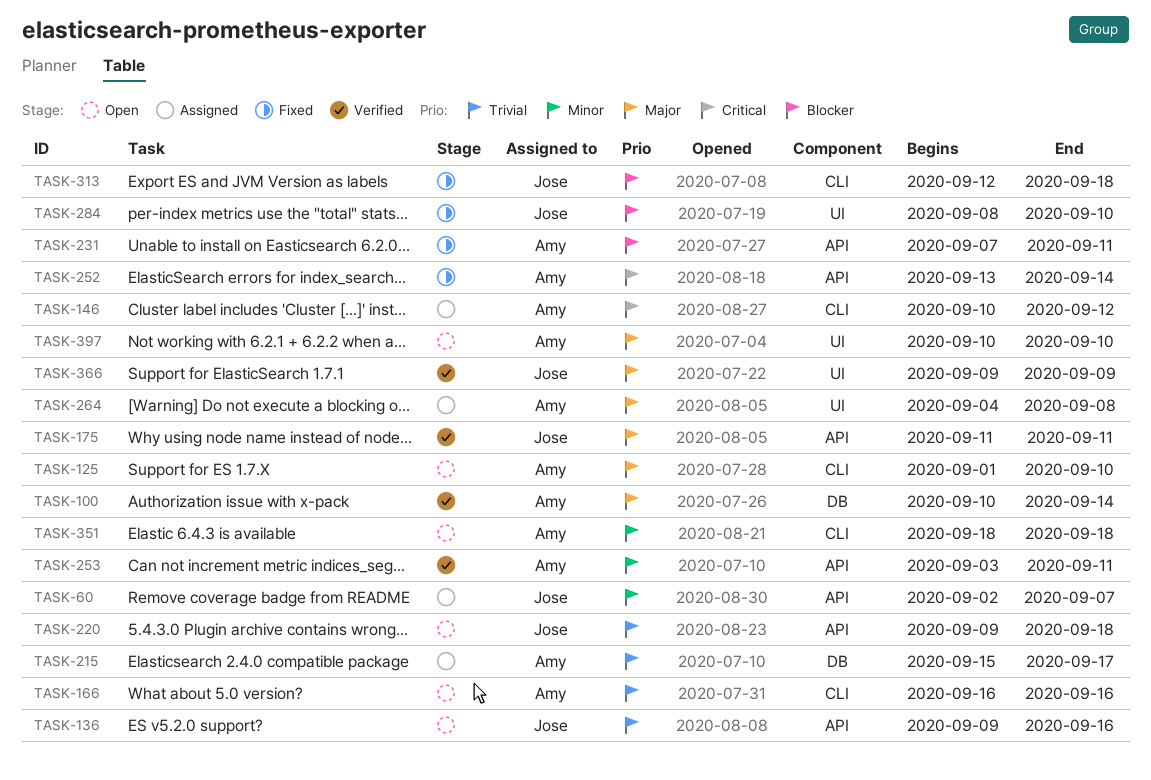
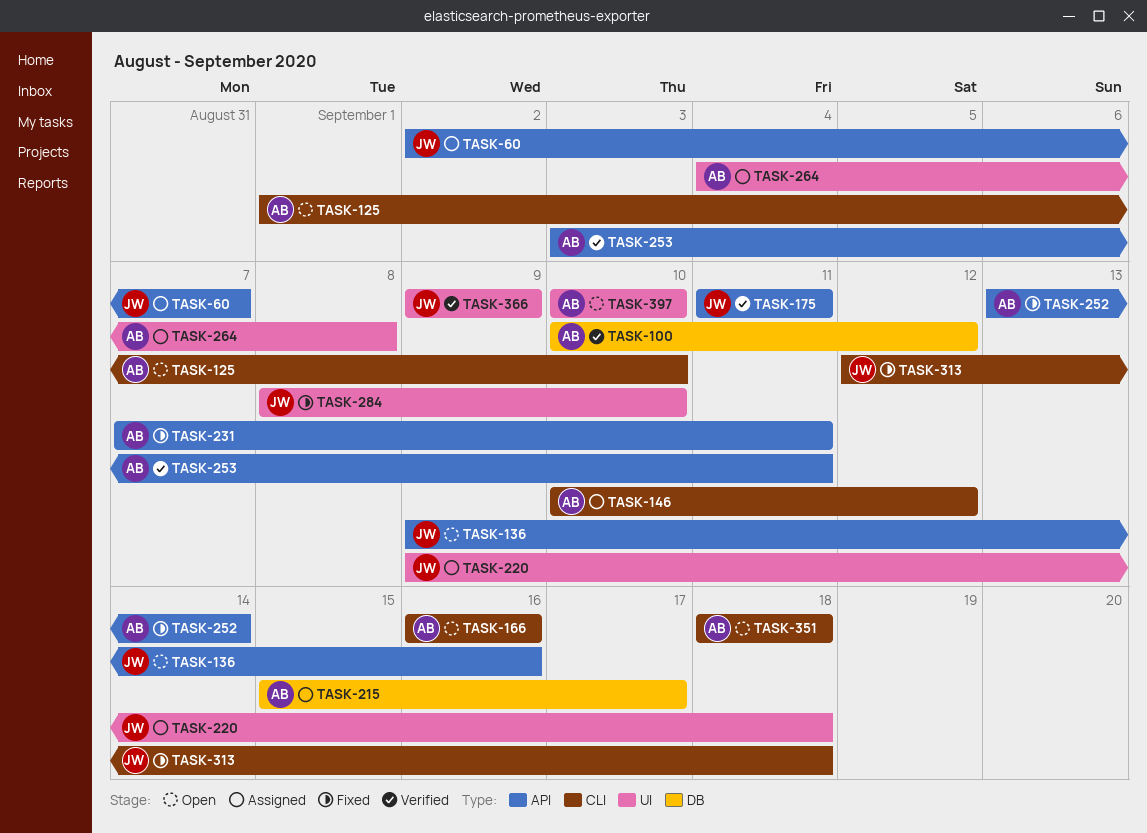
TASK-100, due: Sep 14 -> Sep 12
TASK-220, status: Open -> Assigned
TASK-220, label: API -> UI

